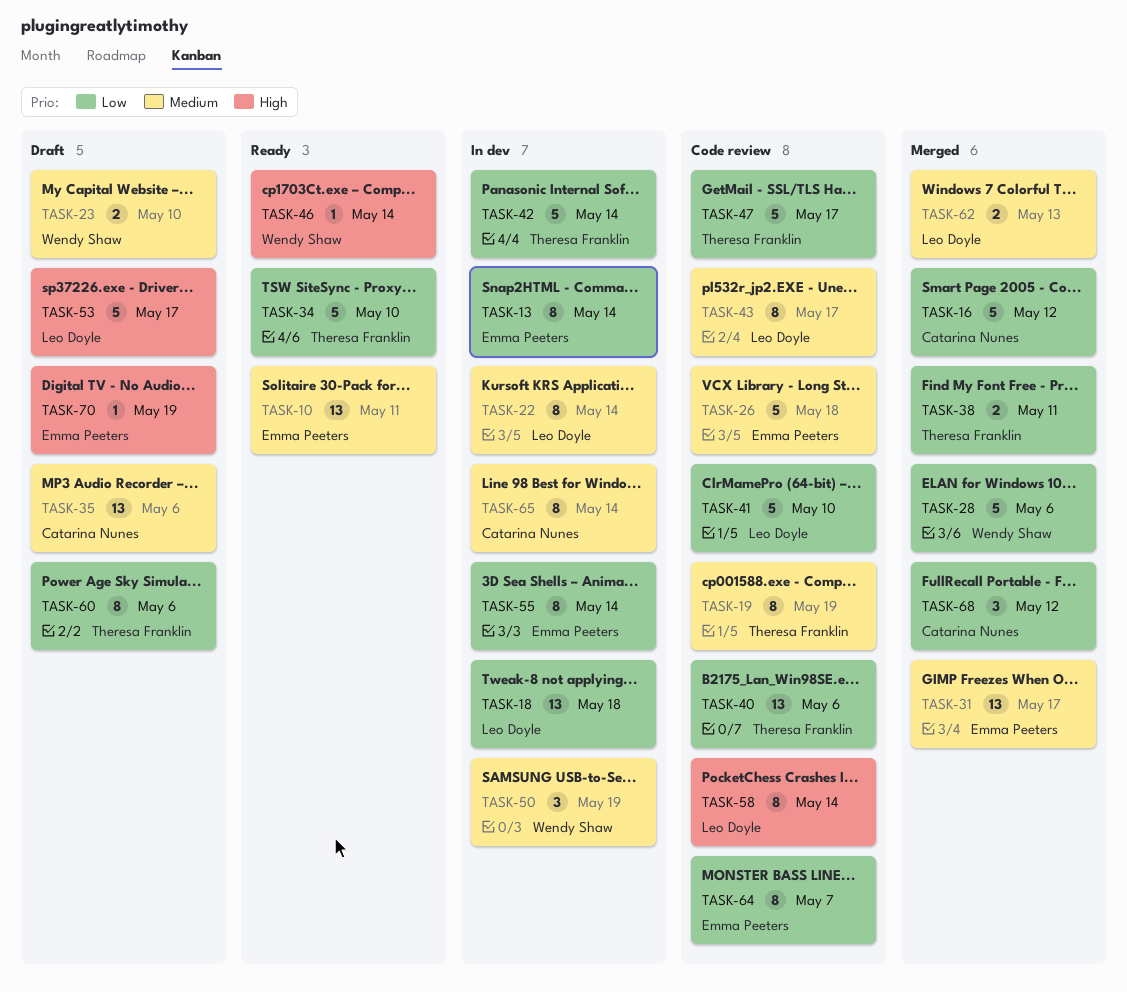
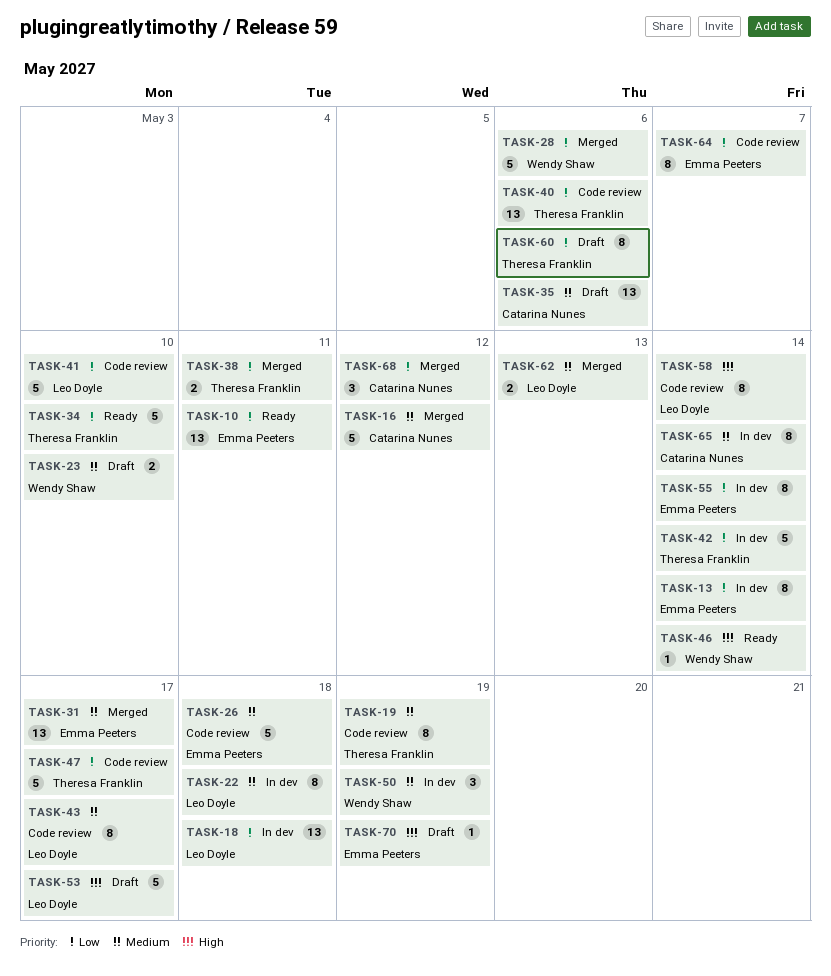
TASK-10, priority: Medium -> Low
TASK-16, priority: Low -> Medium
TASK-22, due: May 14 -> May 18

